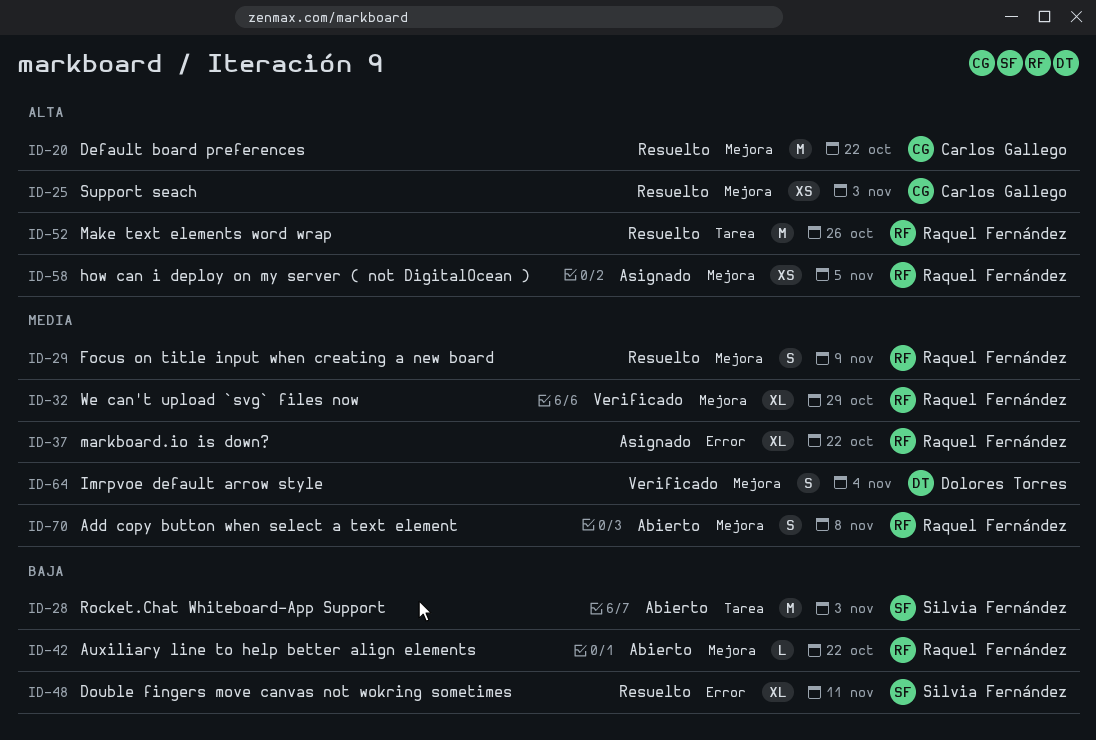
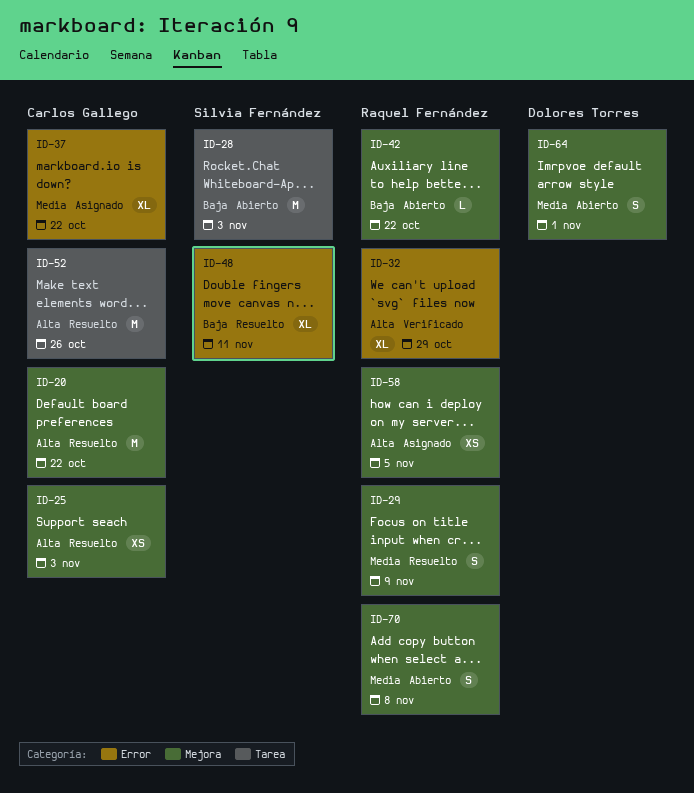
ID-32, priority: Media -> Alta
ID-32, label: Mejora -> Error
ID-37, owner: Raquel Fernández -> Carlos Gallego
ID-52, owner: Raquel Fernández -> Carlos Gallego
ID-64, status: Verificado -> Abierto
ID-64, due: Nov 4 -> Nov 1

